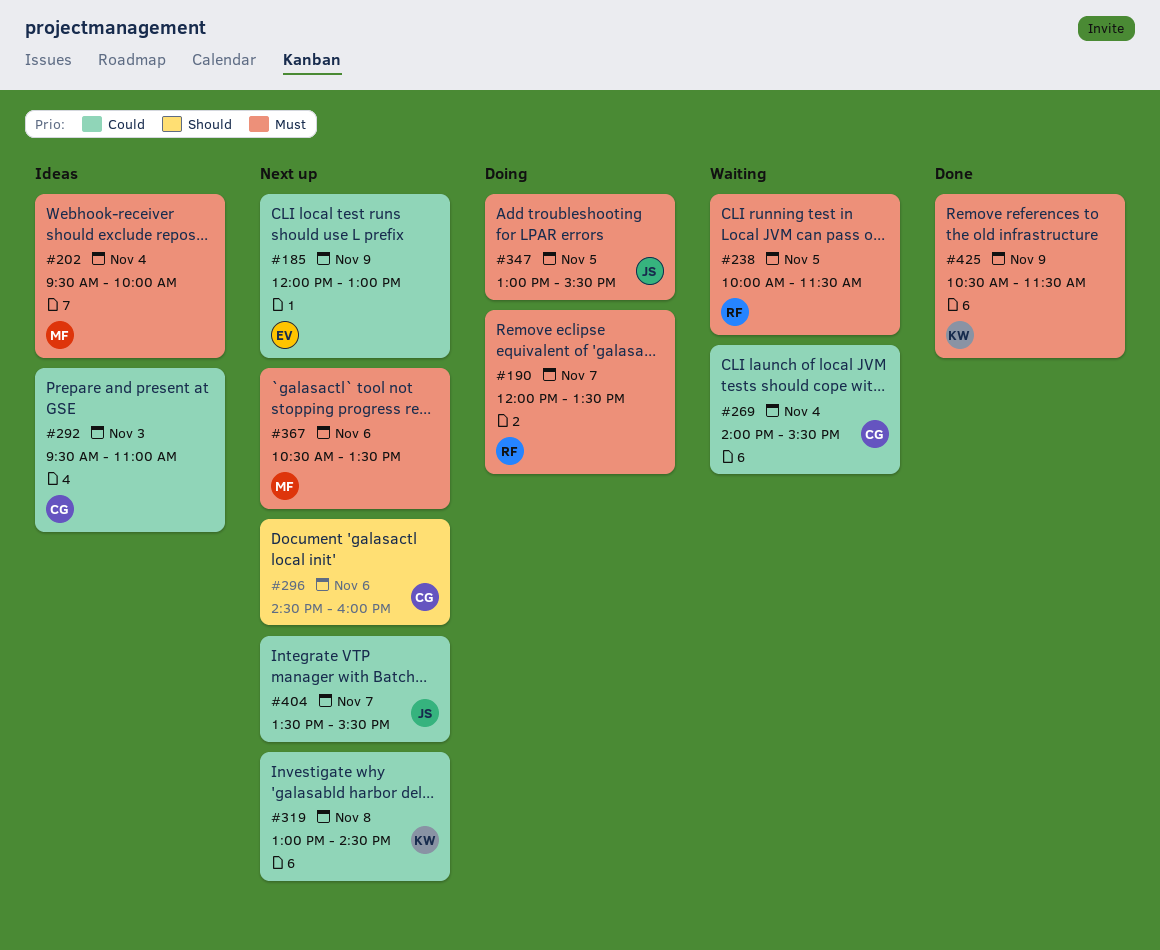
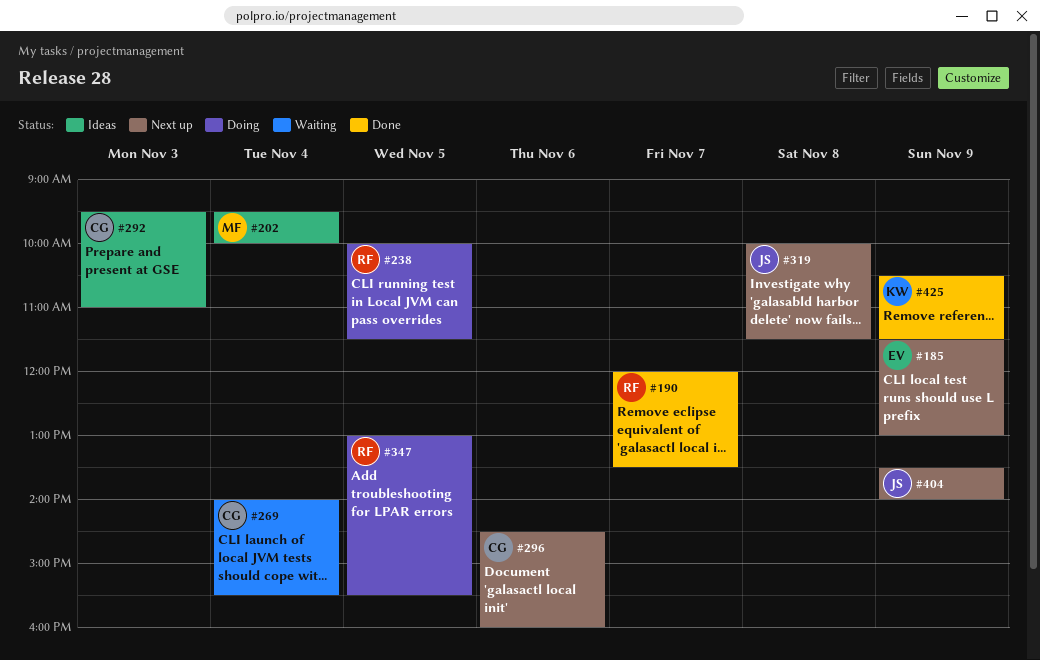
#185, begins: 12:00 -> 11:30
#190, status: Doing -> Done
#238, status: Waiting -> Doing
#319, owner: KW -> JS
#319, begins: 13:00 -> 10:00
#319, ends: 14:30 -> 11:30
#347, owner: JS -> RF
#367: present -> none
#404, day: Nov 7 -> Nov 9
#404, ends: 15:30 -> 14:00

